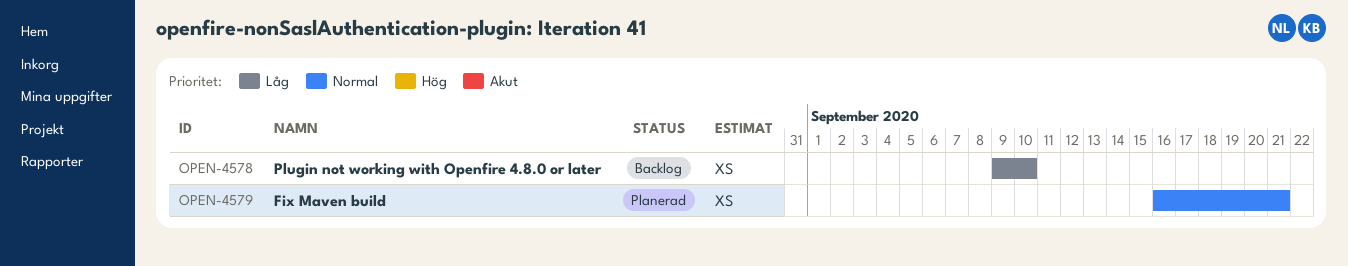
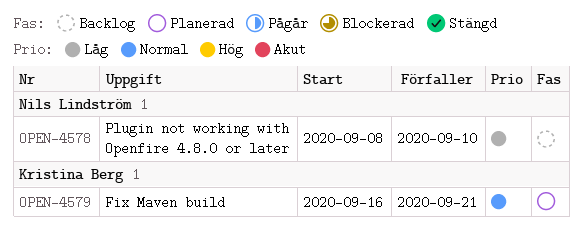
OPEN-4578, start: Sep 9 -> Sep 8

